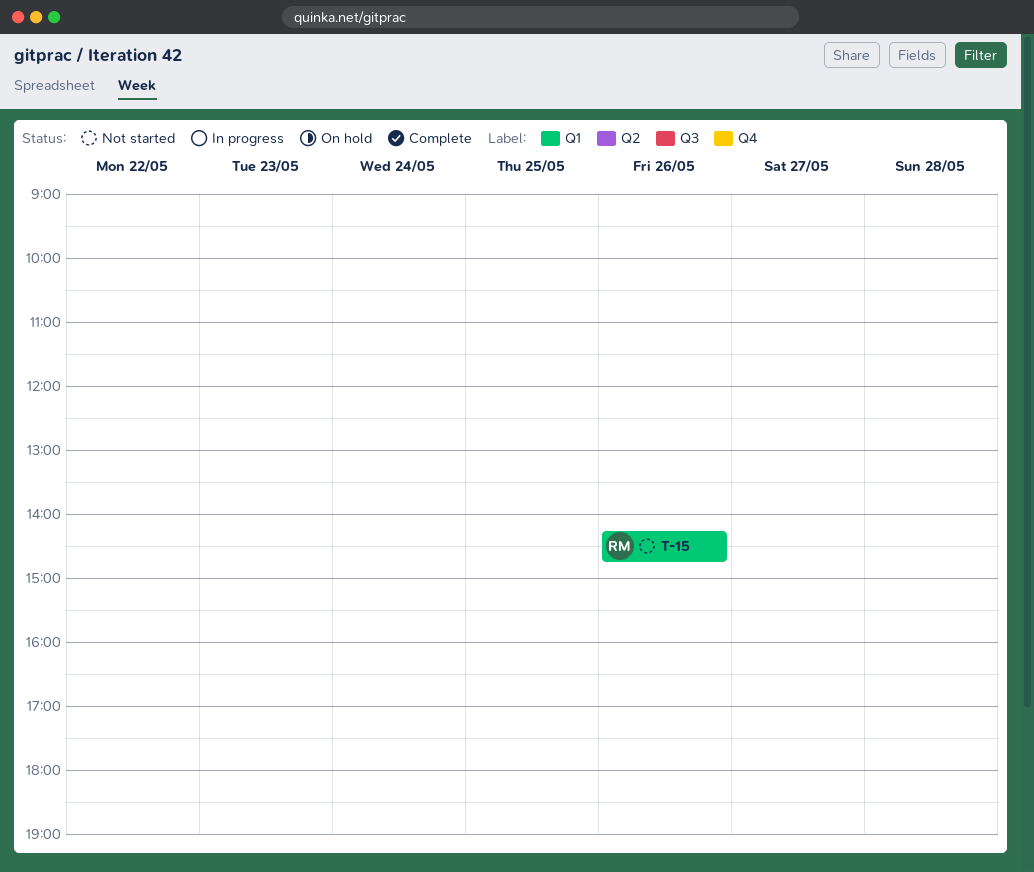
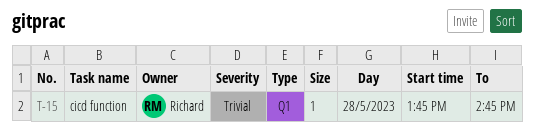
T-15, day: May 26 -> May 28
T-15, begins: 14:15 -> 13:45

